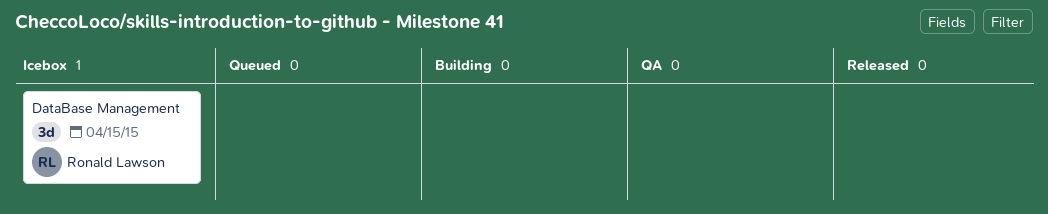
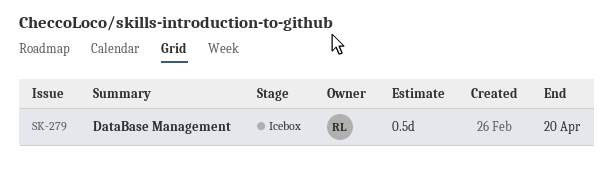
DataBase Management, estimate: 3d -> 0.5d
DataBase Management, due: Apr 15 -> Apr 20

